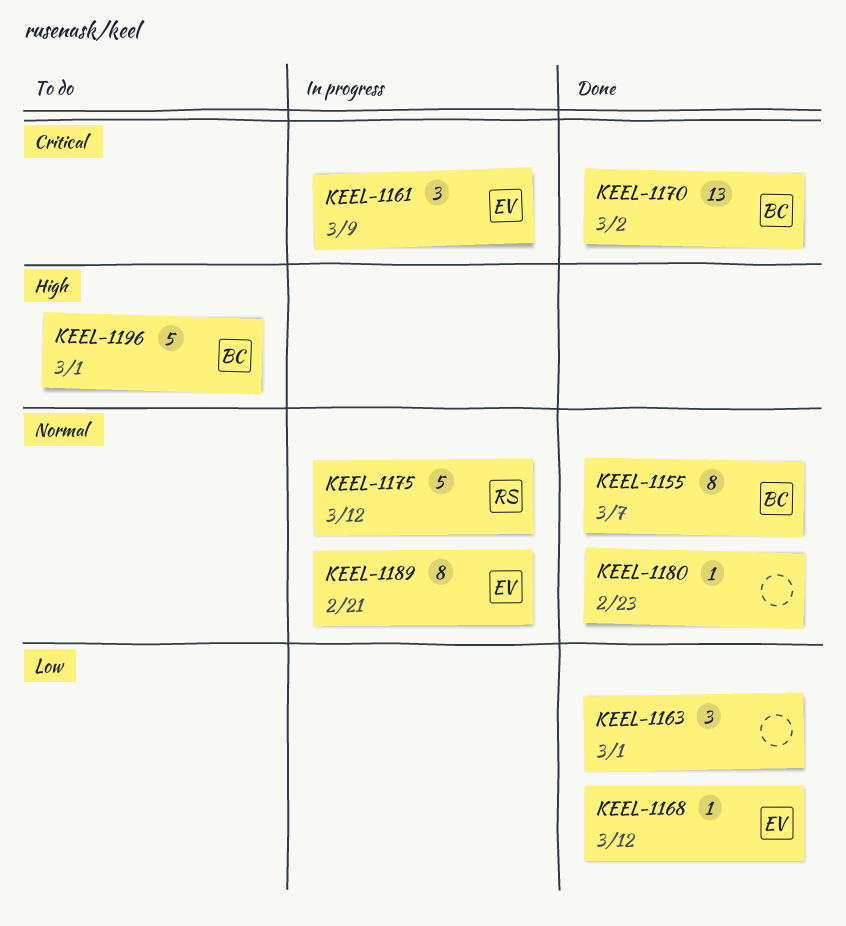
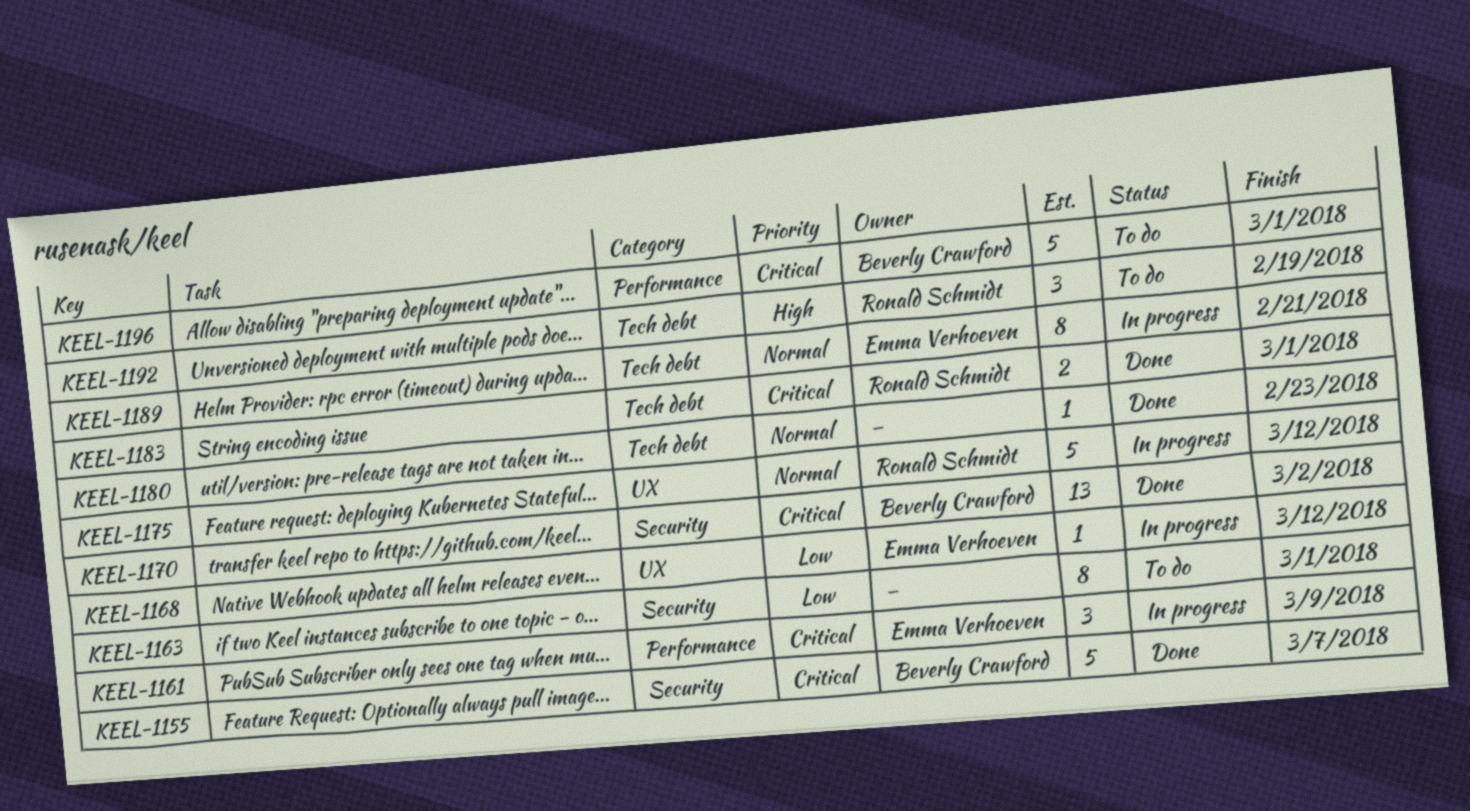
KEEL-1155, priority: Normal -> Critical
KEEL-1155, estimate: 8 -> 5
KEEL-1163, status: Done -> To do
KEEL-1163, estimate: 3 -> 8
KEEL-1168, status: Done -> In progress
KEEL-1183: none -> present
KEEL-1192: none -> present
KEEL-1196, priority: High -> Critical

